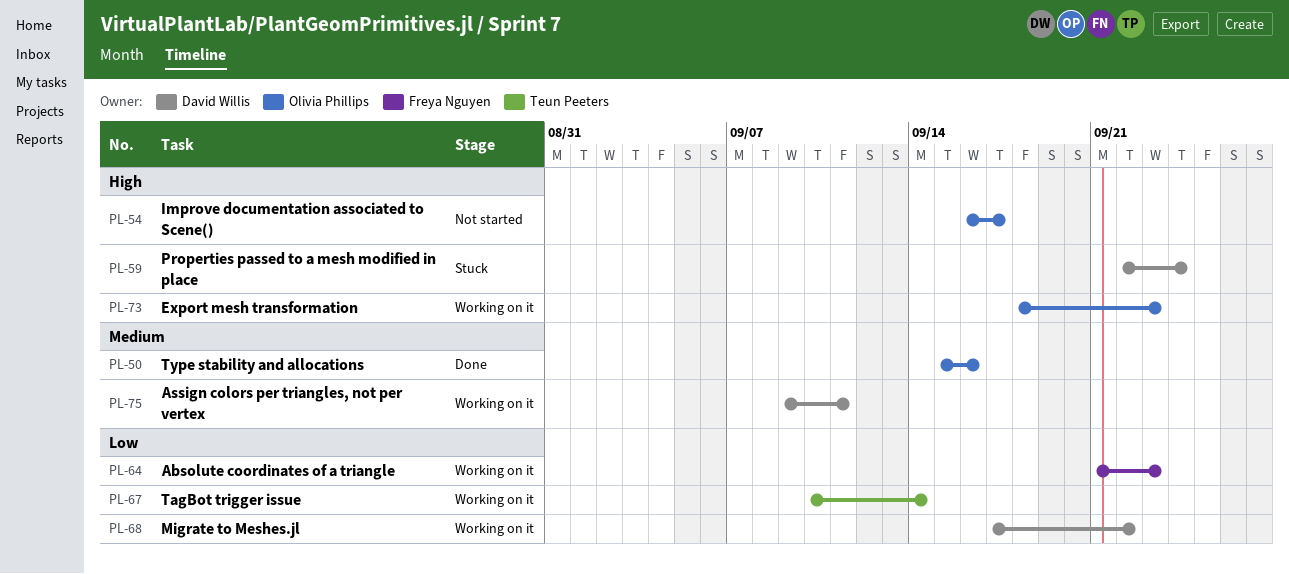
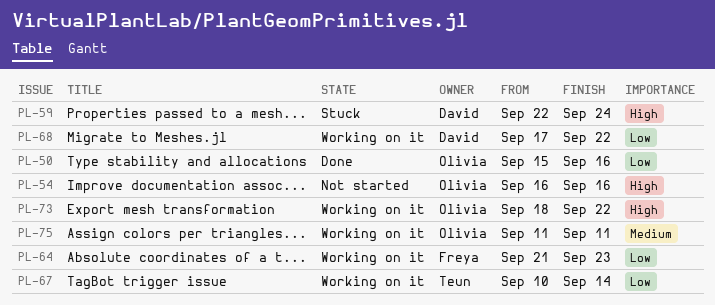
PL-50, priority: Medium -> Low
PL-54, due: Sep 17 -> Sep 16
PL-73, due: Sep 23 -> Sep 22
PL-75, owner: David Willis -> Olivia Phillips
PL-75, start: Sep 9 -> Sep 11

